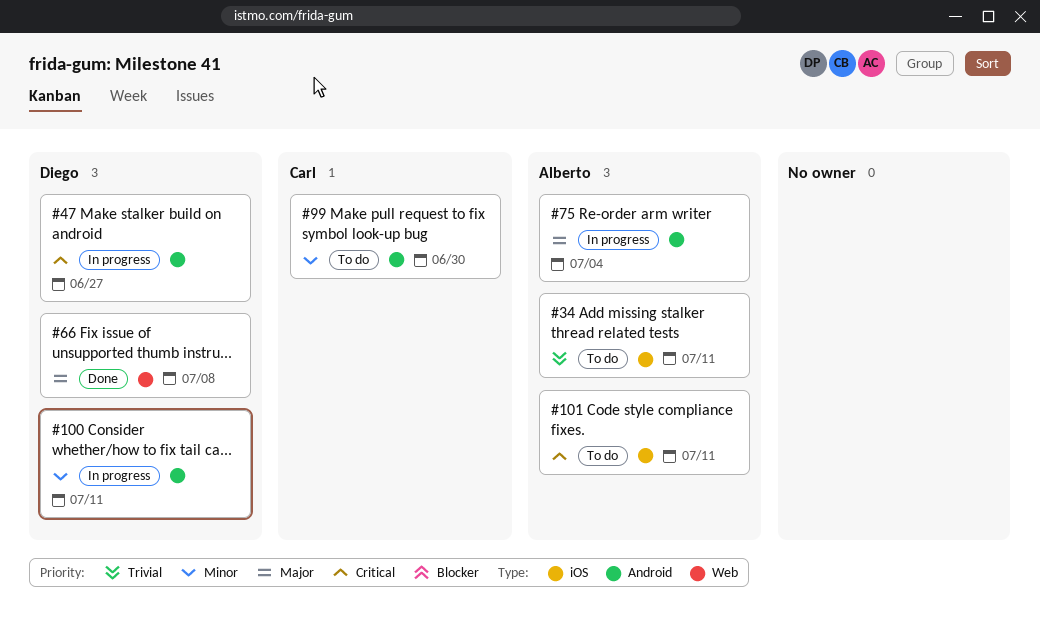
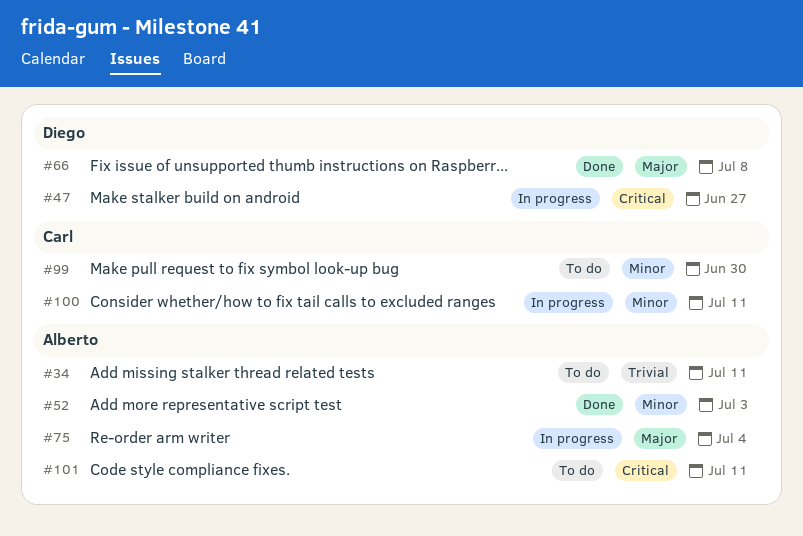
#52: none -> present
#100, owner: Diego -> Carl

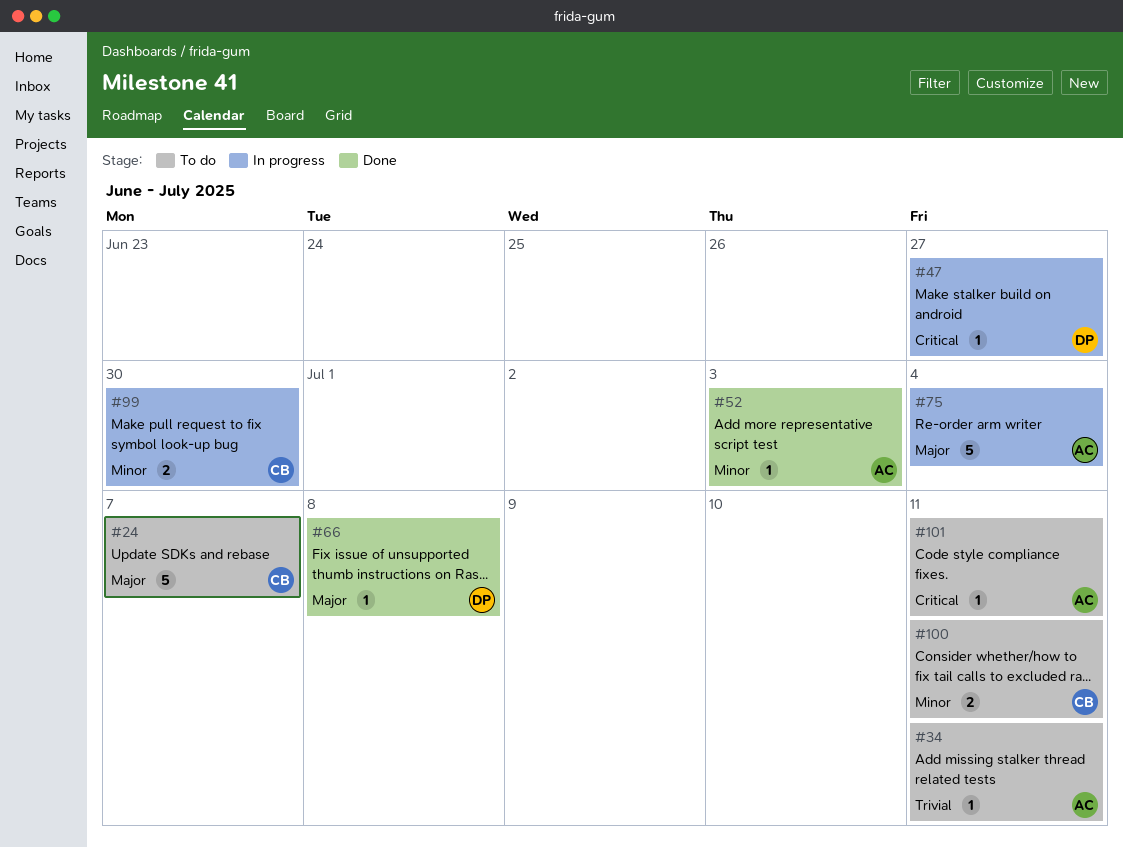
#24: none -> present
#99, status: To do -> In progress
#100, status: In progress -> To do

